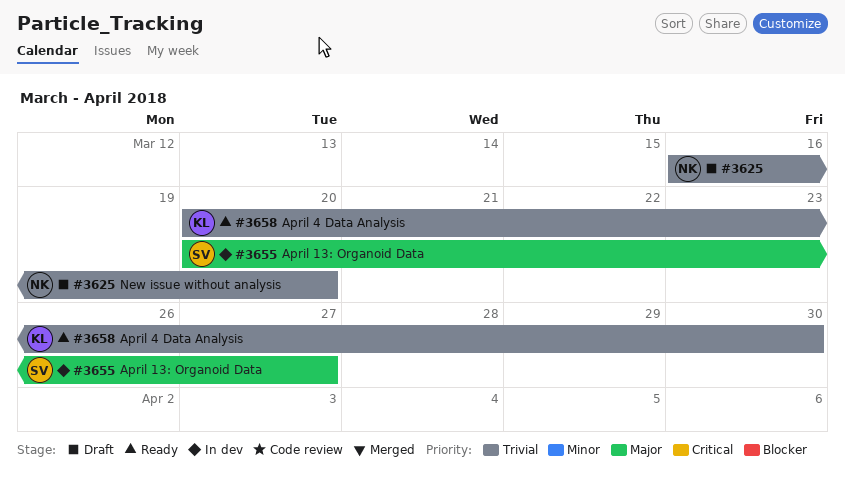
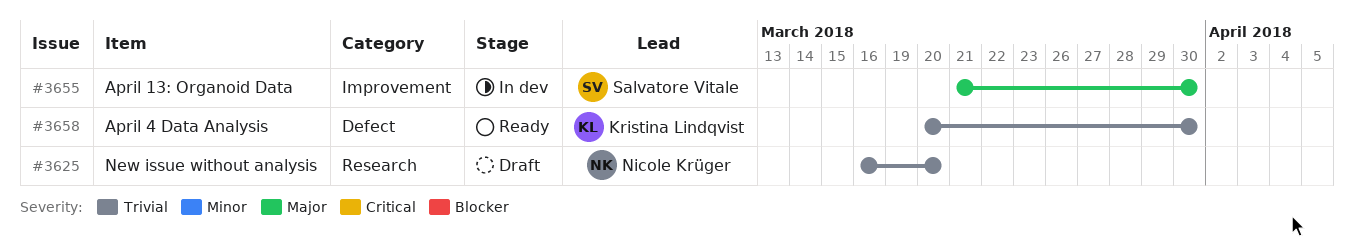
#3655, start: Mar 20 -> Mar 21
#3655, due: Mar 27 -> Mar 30

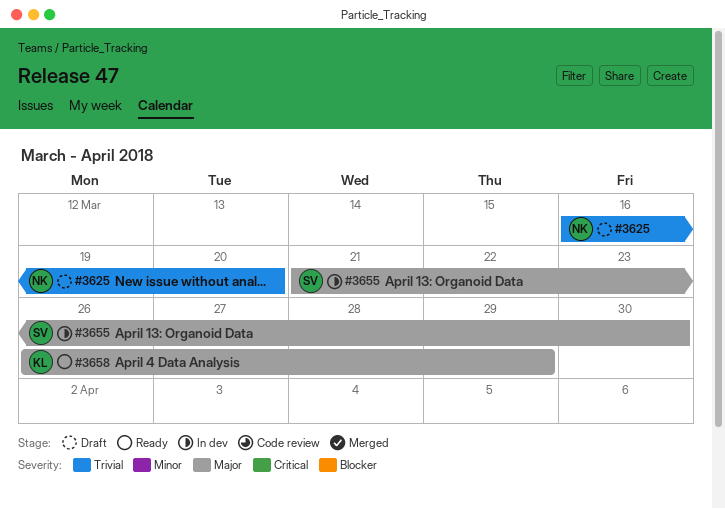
#3658, priority: Trivial -> Major
#3658, start: Mar 20 -> Mar 26
#3658, due: Mar 30 -> Mar 29

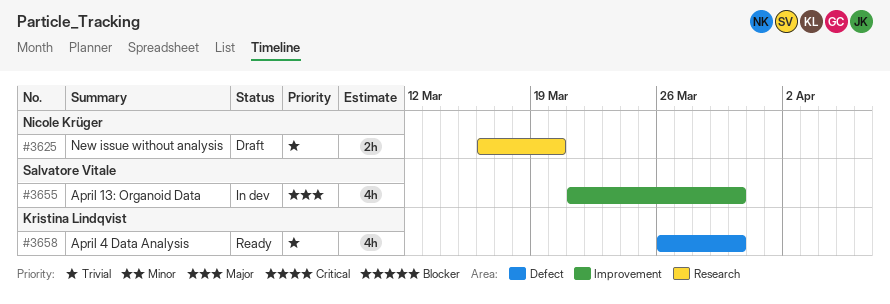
#3658, priority: Major -> Trivial
#3658, due: Mar 29 -> Mar 30

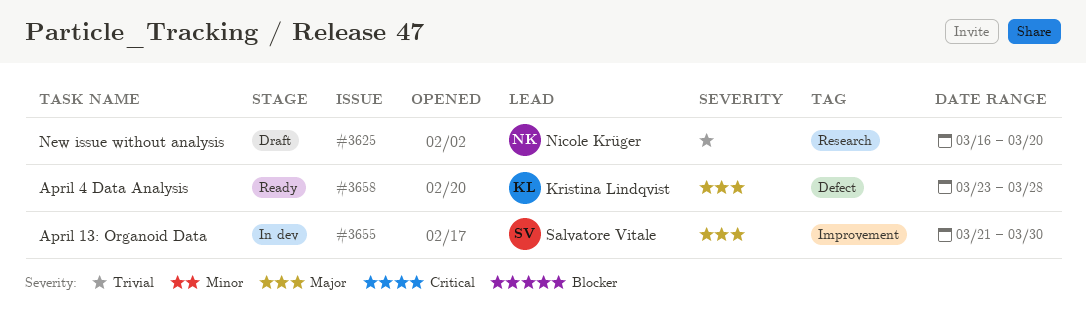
#3658, priority: Trivial -> Major
#3658, start: Mar 26 -> Mar 23
#3658, due: Mar 30 -> Mar 28

